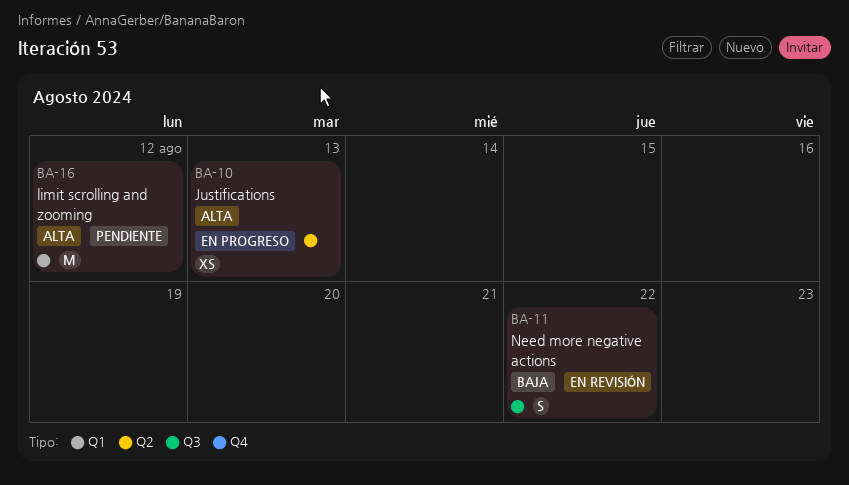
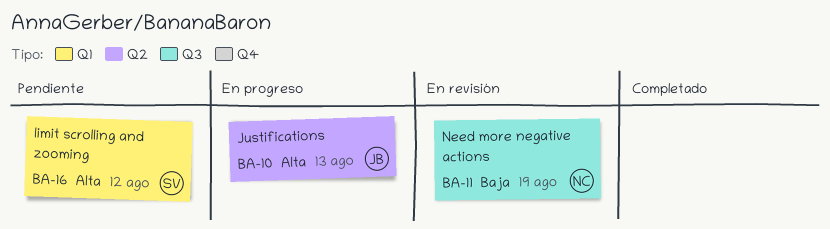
BA-11, due: Aug 22 -> Aug 19

